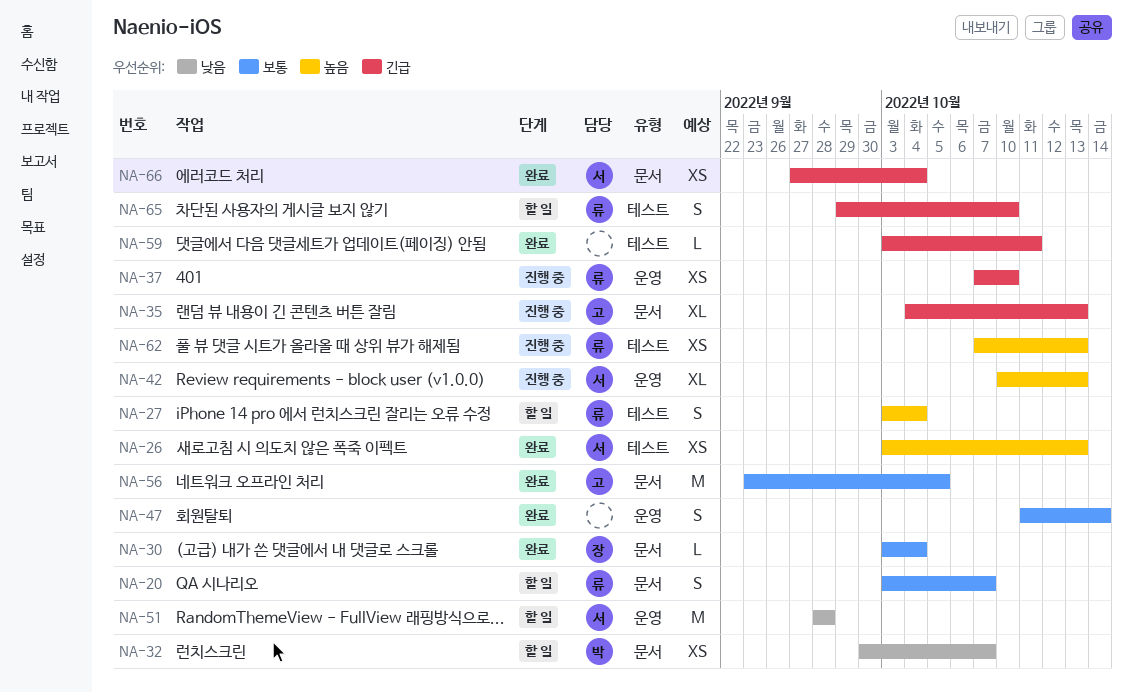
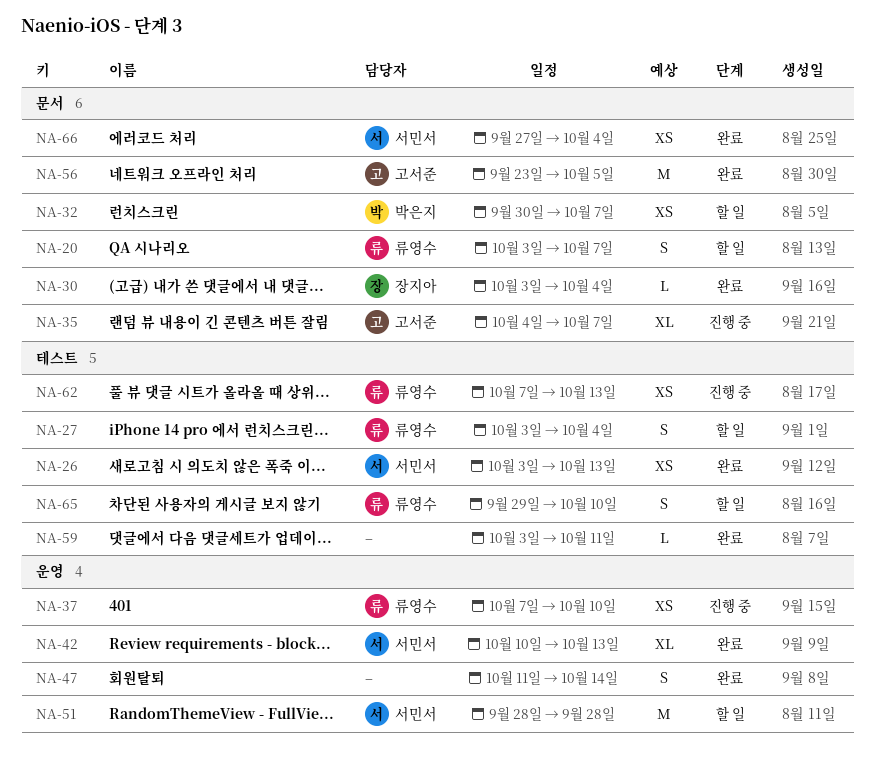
NA-35, due: Oct 13 -> Oct 7
NA-42, status: 진행 중 -> 완료

